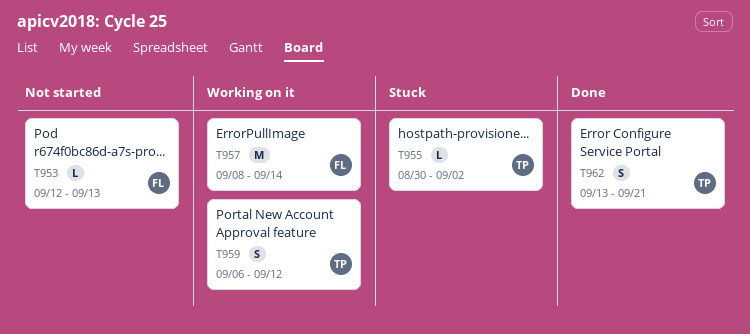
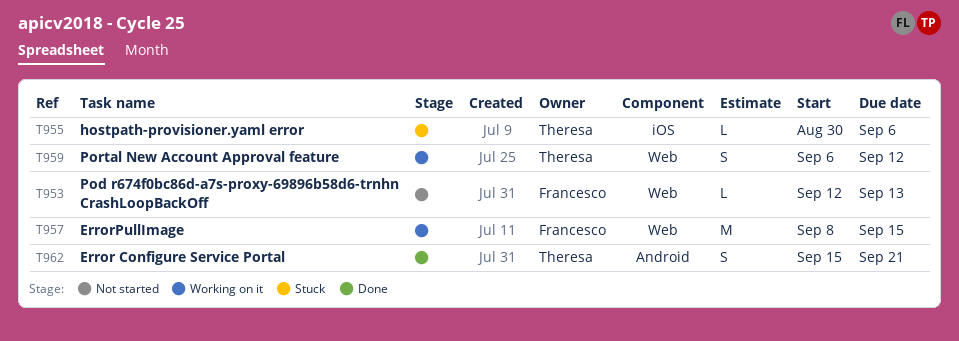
T955, due: Sep 2 -> Sep 6
T957, due: Sep 14 -> Sep 15
T962, start: Sep 13 -> Sep 15

